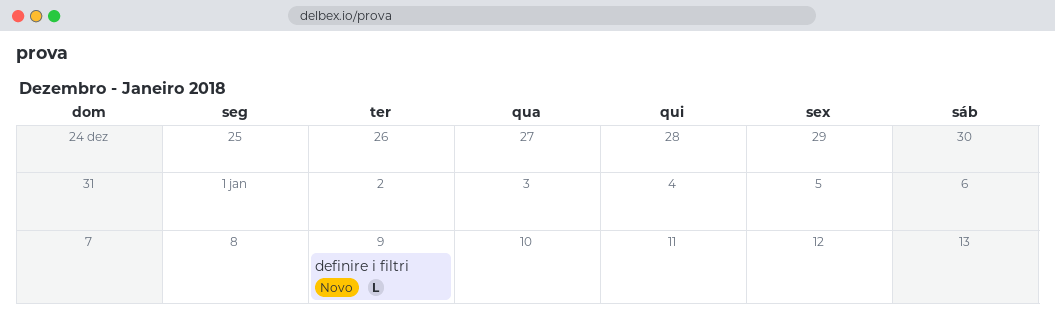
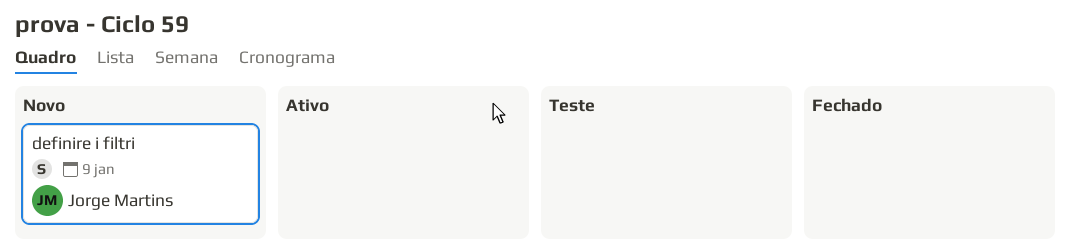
definire i filtri, estimate: L -> S

